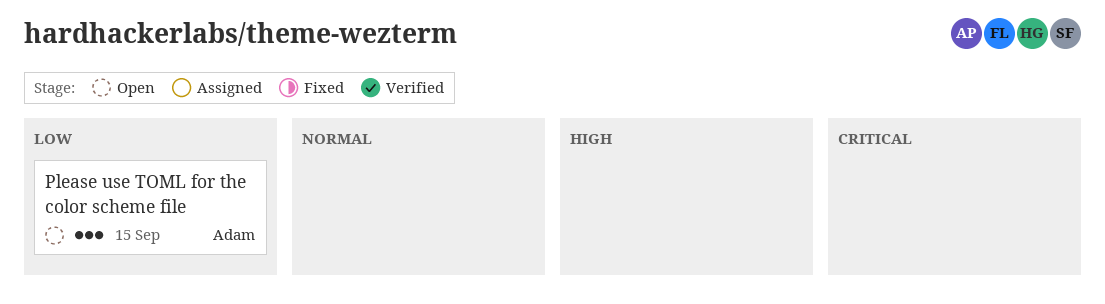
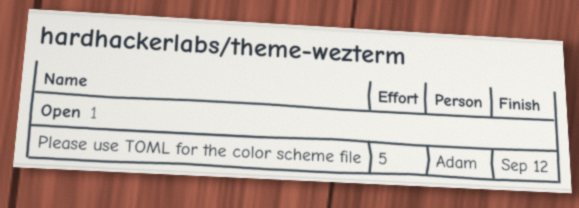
Please use TOML for the color scheme file, estimate: 3 -> 5
Please use TOML for the color scheme file, due: Sep 15 -> Sep 12

